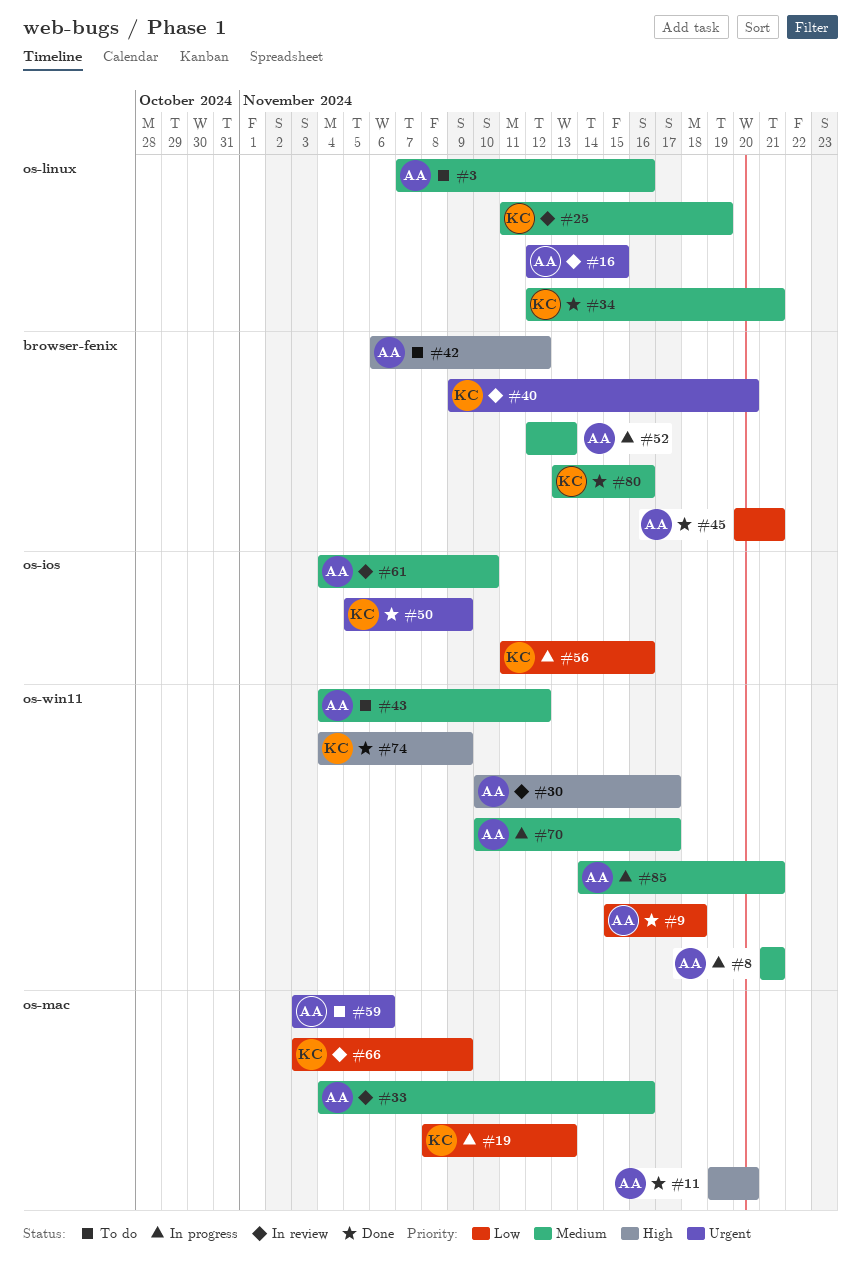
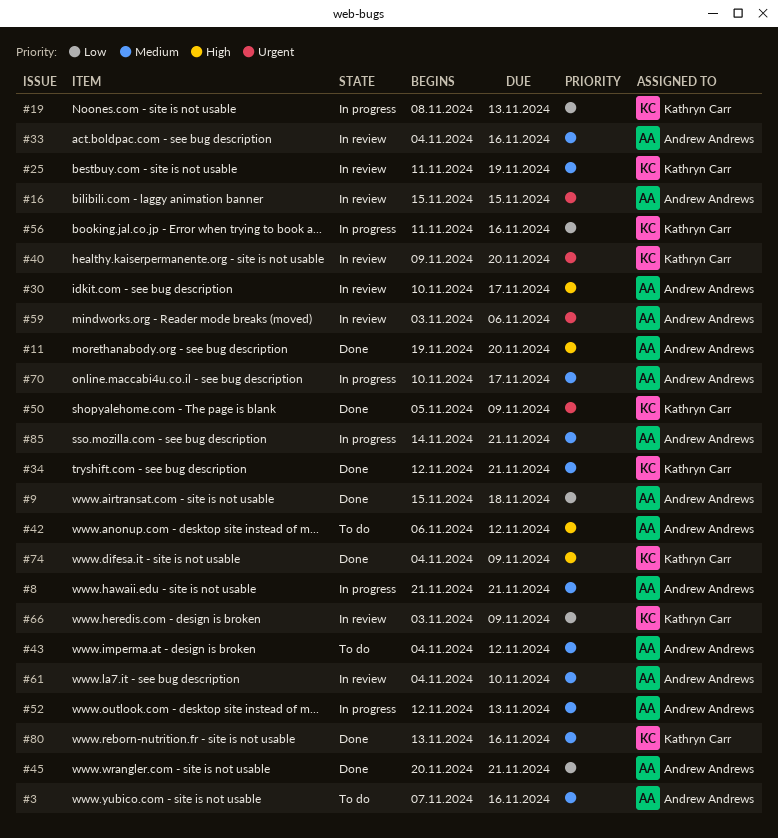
#16, start: Nov 12 -> Nov 15
#59, status: To do -> In review

